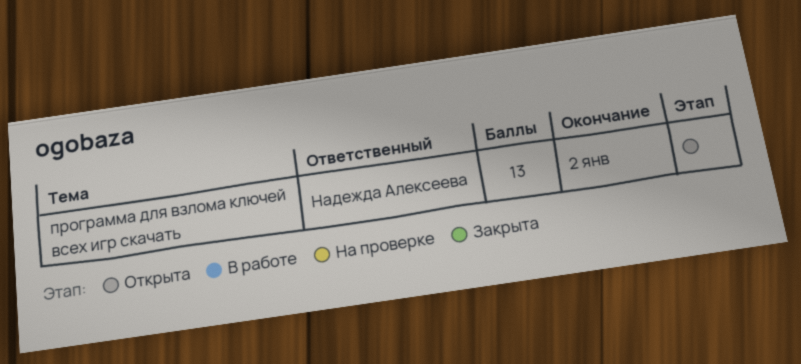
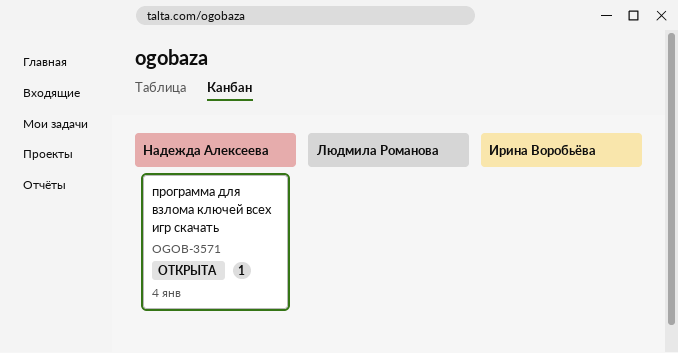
программа для взлома ключей всех игр скачать, estimate: 13 -> 1
программа для взлома ключей всех игр скачать, due: Jan 2 -> Jan 4

